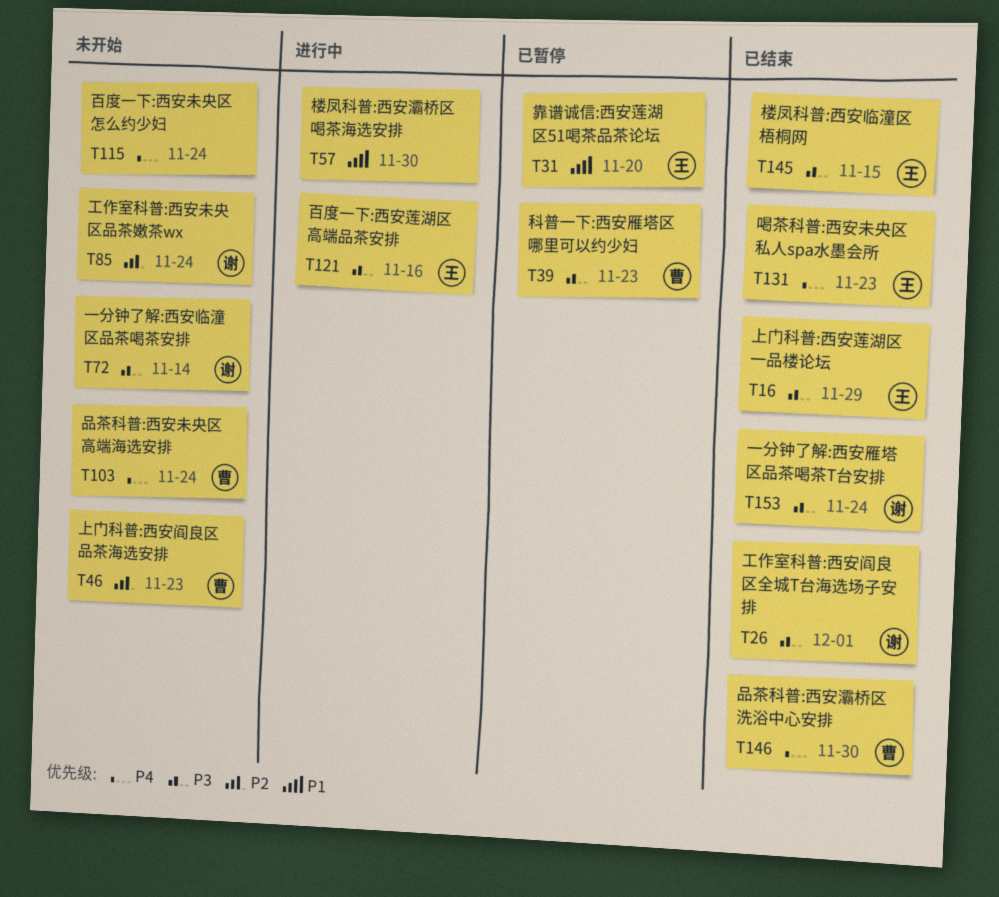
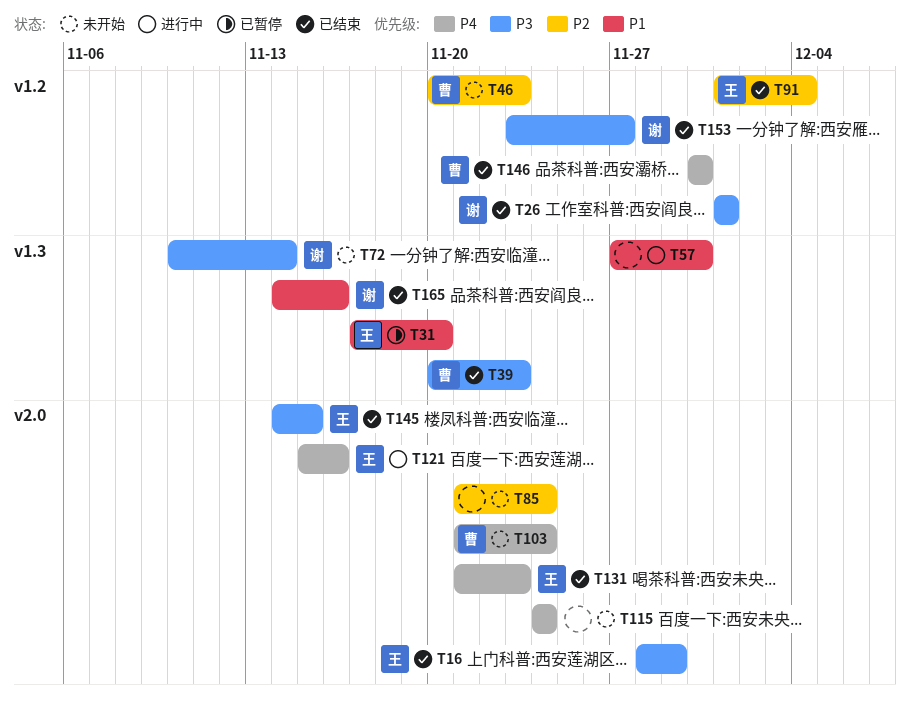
T39, status: 已暂停 -> 已结束
T85, owner: 谢 -> none
T91: none -> present
T121, priority: P3 -> P4
T153, due: Nov 24 -> Nov 27
T165: none -> present

